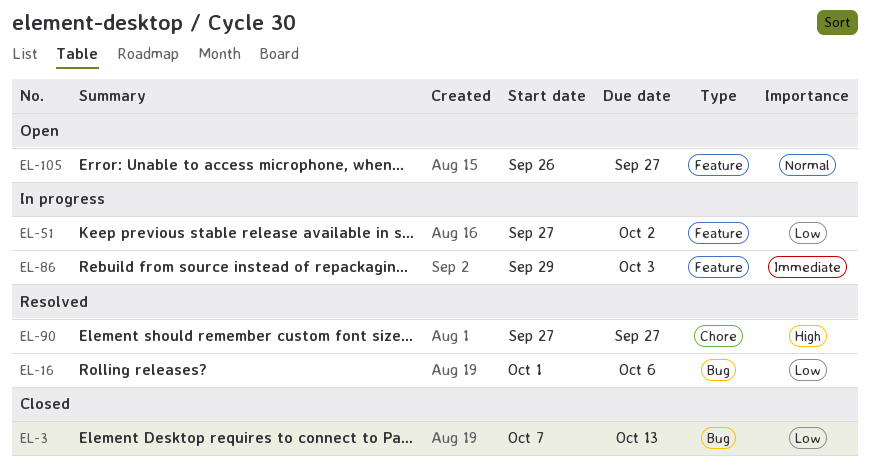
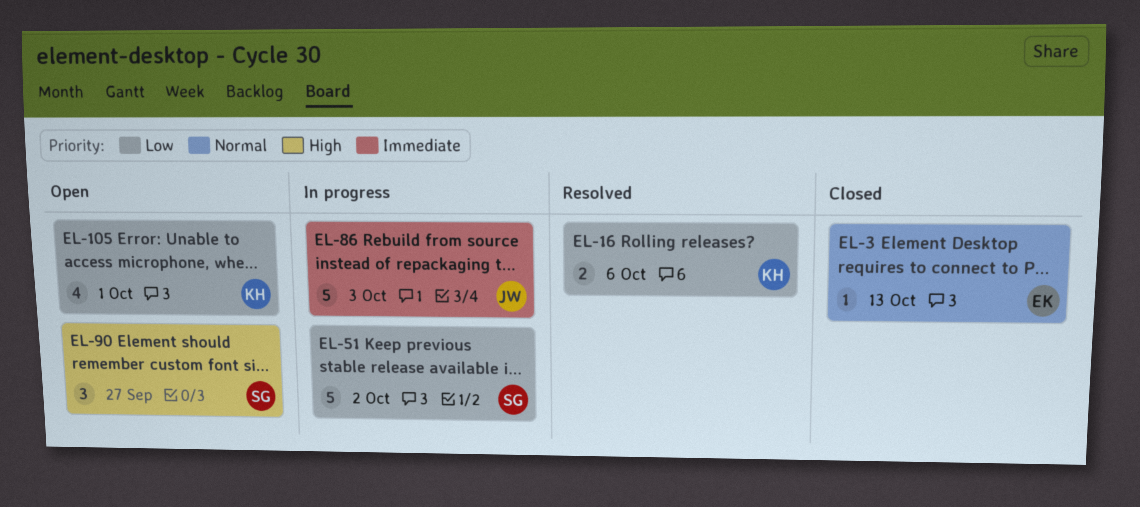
EL-3, priority: Low -> Normal
EL-90, status: Resolved -> Open
EL-105, priority: Normal -> Low
EL-105, due: Sep 27 -> Oct 1

